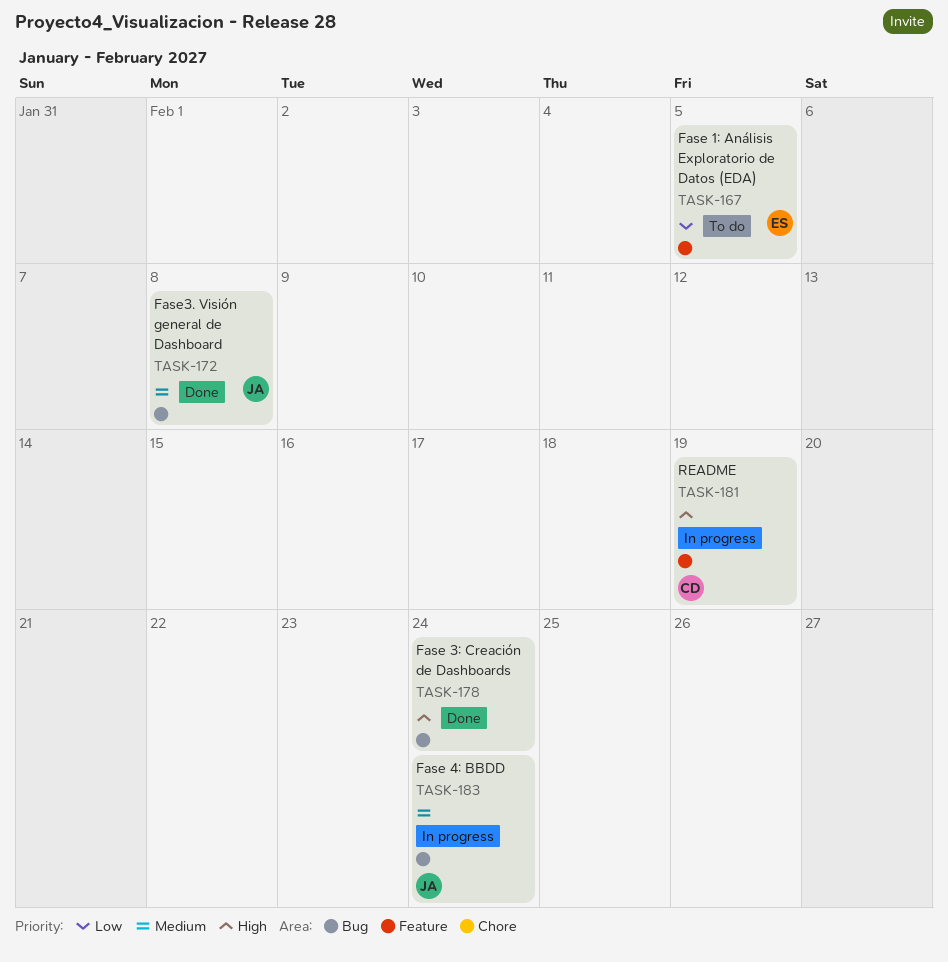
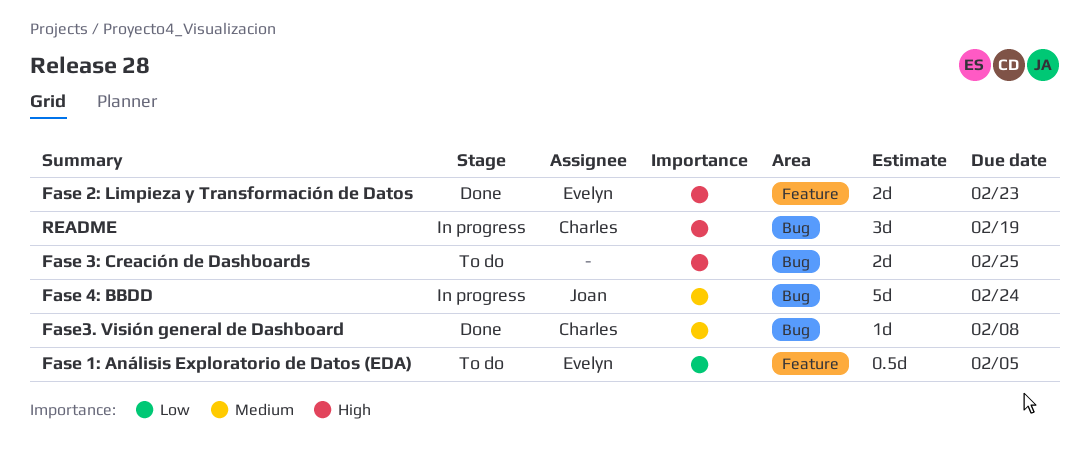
Fase 2: Limpieza y Transformación de Datos: none -> present
Fase 3: Creación de Dashboards, status: Done -> To do
Fase 3: Creación de Dashboards, due: Feb 24 -> Feb 25
Fase3. Visión general de Dashboard, owner: Joan -> Charles
README, label: Feature -> Bug

